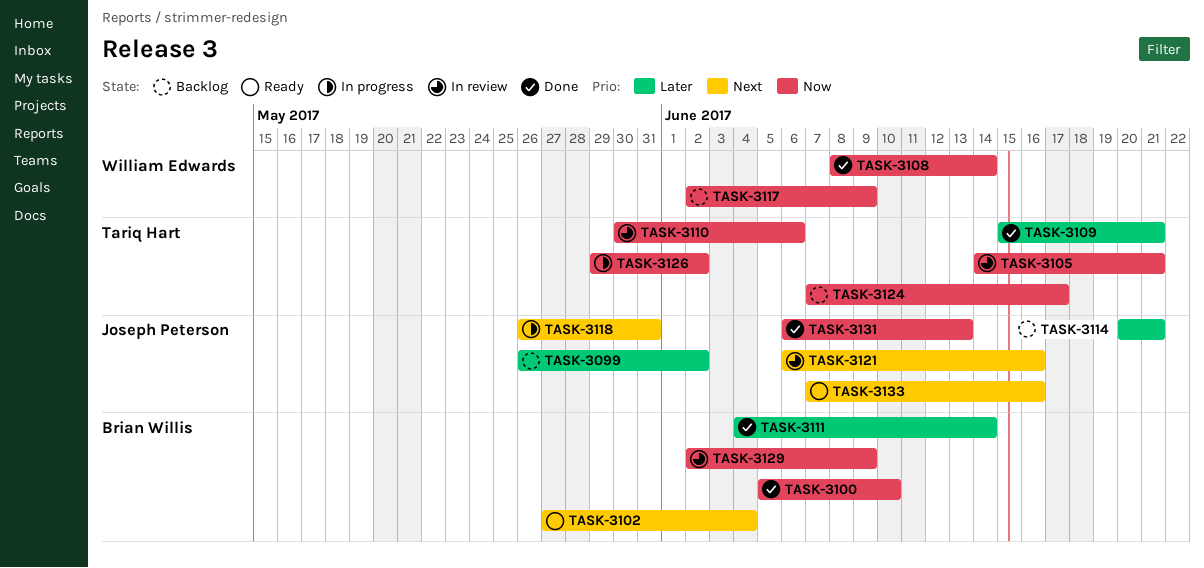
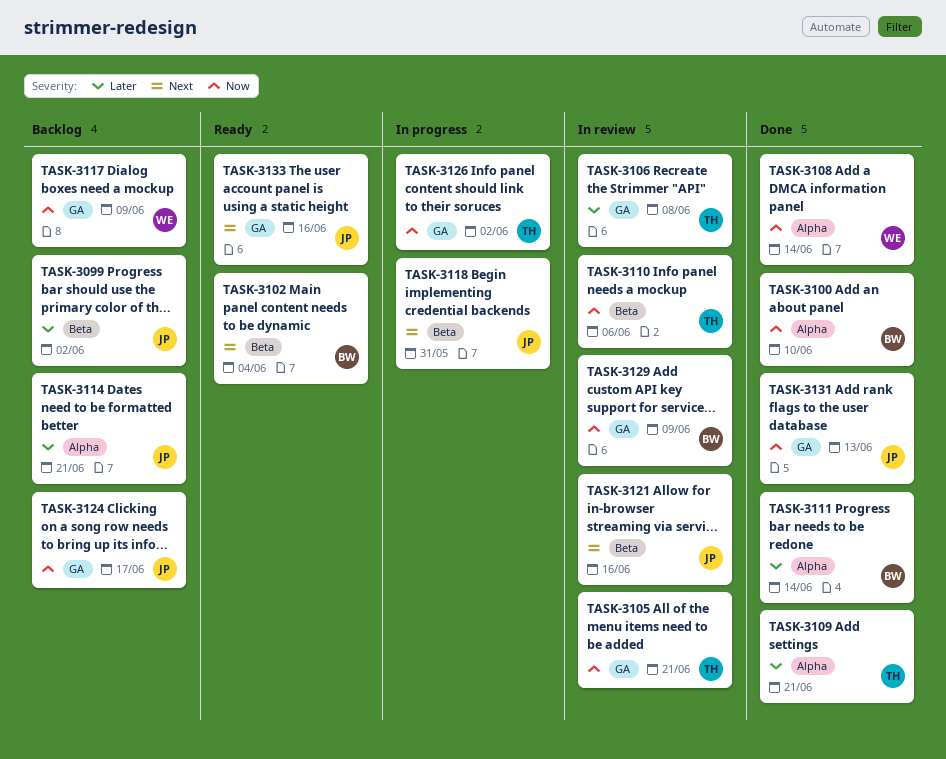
TASK-3106: none -> present
TASK-3124, owner: Tariq Hart -> Joseph Peterson

